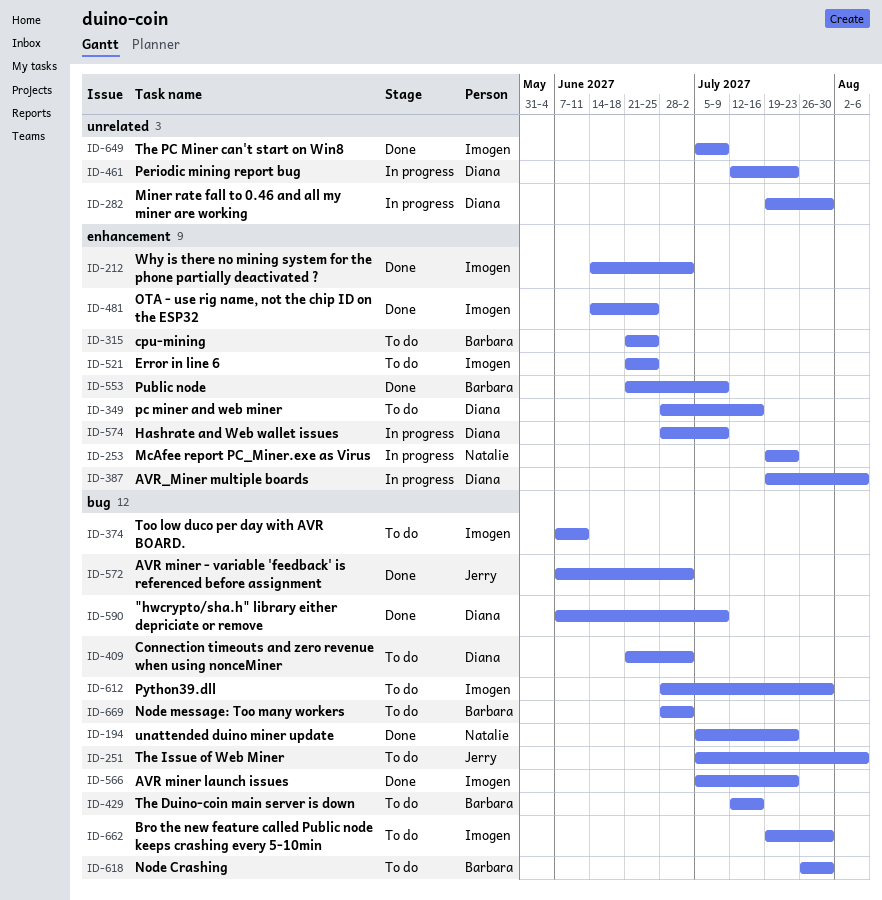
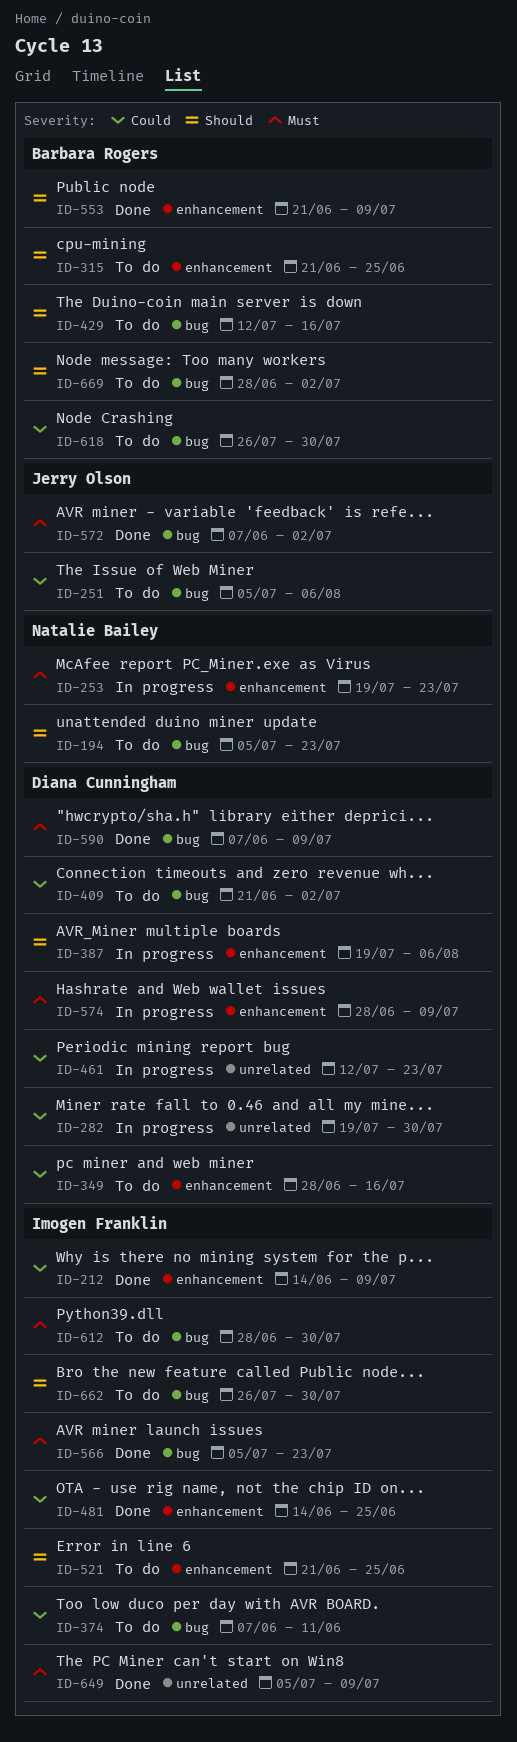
ID-194, status: Done -> To do
ID-212, due: Jul 2 -> Jul 9
ID-662, start: Jul 19 -> Jul 26

